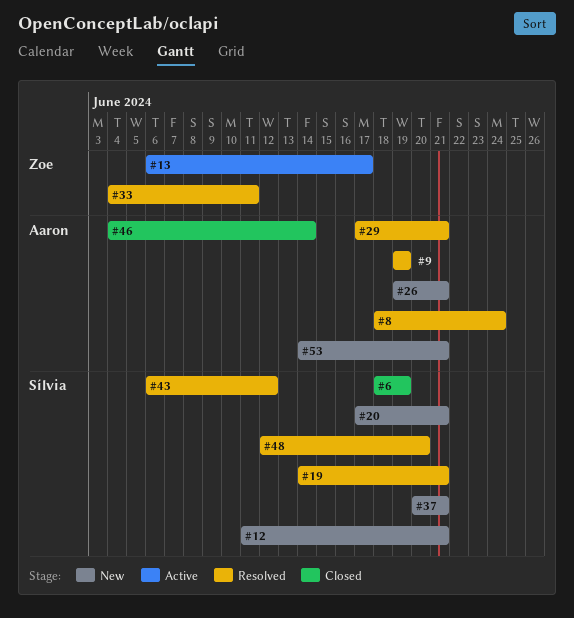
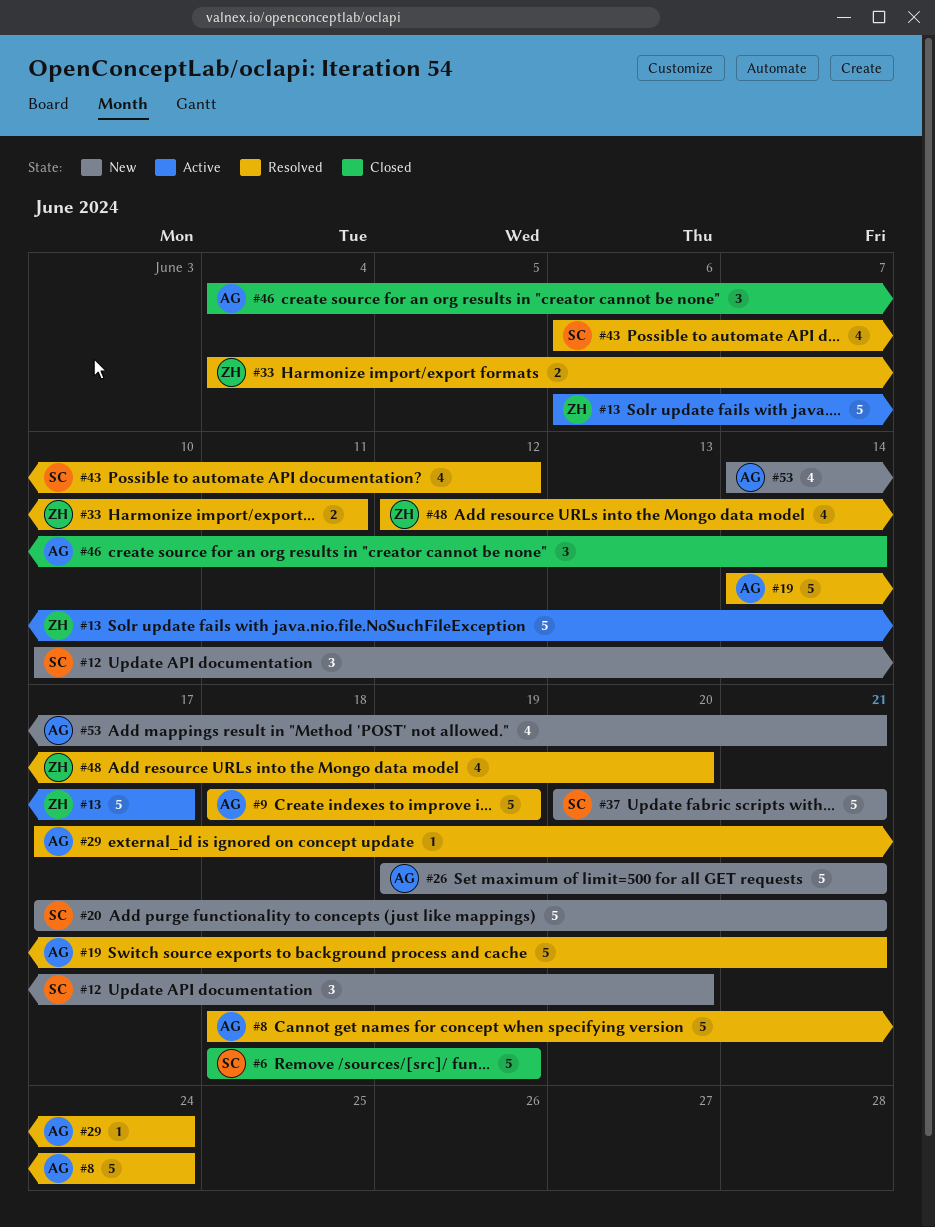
#9, start: Jun 19 -> Jun 18
#12, start: Jun 11 -> Jun 10
#12, due: Jun 21 -> Jun 20
#19, owner: Sílvia -> Aaron
#29, due: Jun 21 -> Jun 24
#48, owner: Sílvia -> Zoe

